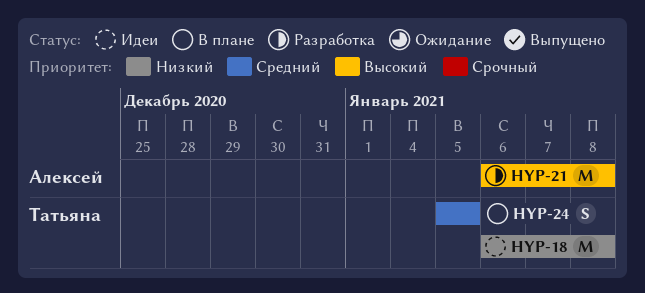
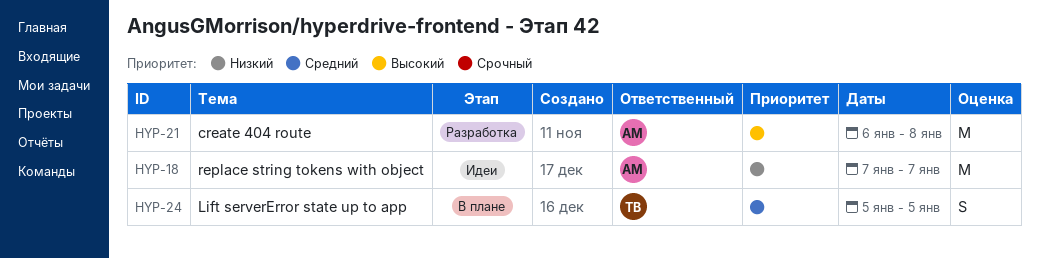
HYP-18, owner: Татьяна -> Алексей
HYP-18, start: Jan 6 -> Jan 7
HYP-18, due: Jan 8 -> Jan 7

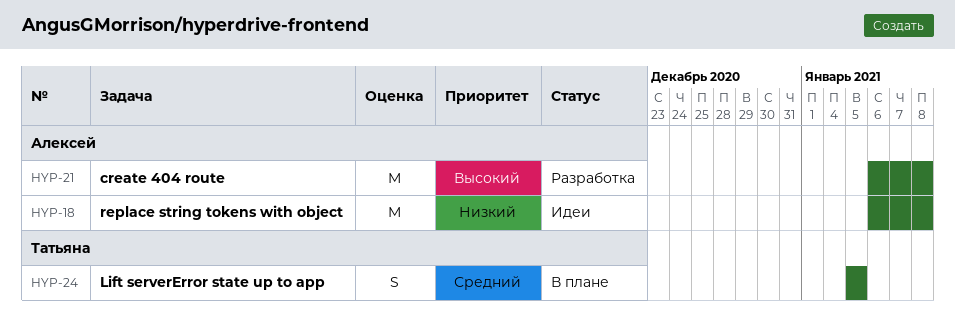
HYP-18, start: Jan 7 -> Jan 6
HYP-18, due: Jan 7 -> Jan 8

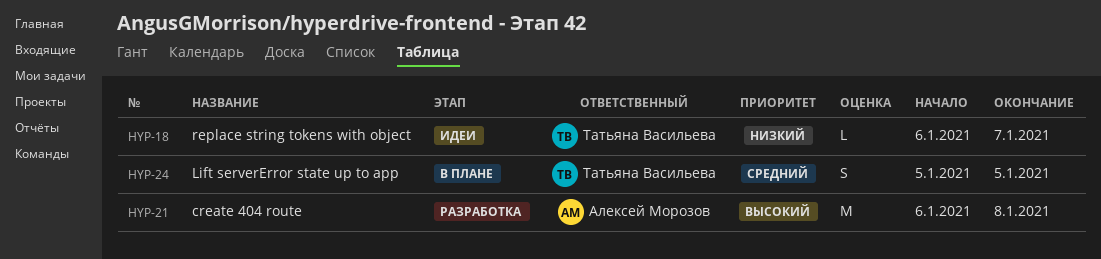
HYP-18, owner: Алексей Морозов -> Татьяна Васильева
HYP-18, estimate: M -> L
HYP-18, due: Jan 8 -> Jan 7

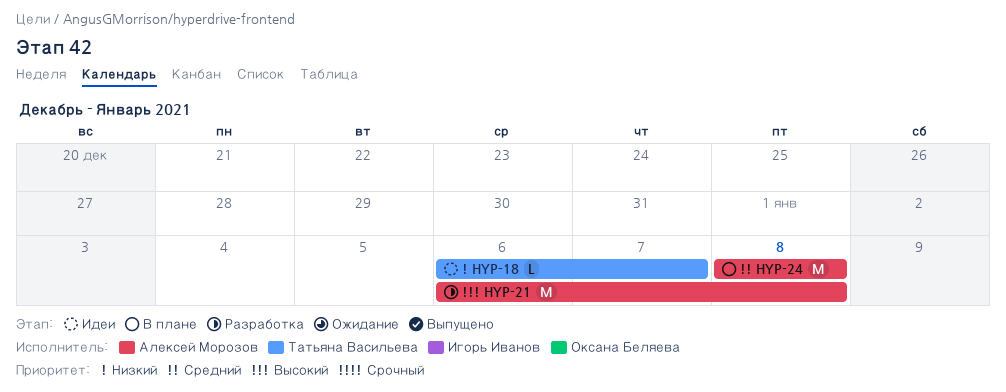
HYP-24, owner: Татьяна Васильева -> Алексей Морозов
HYP-24, estimate: S -> M
HYP-24, start: Jan 5 -> Jan 8
HYP-24, due: Jan 5 -> Jan 8

